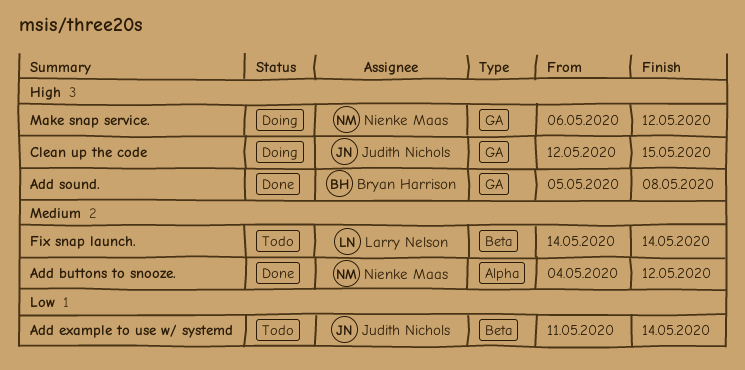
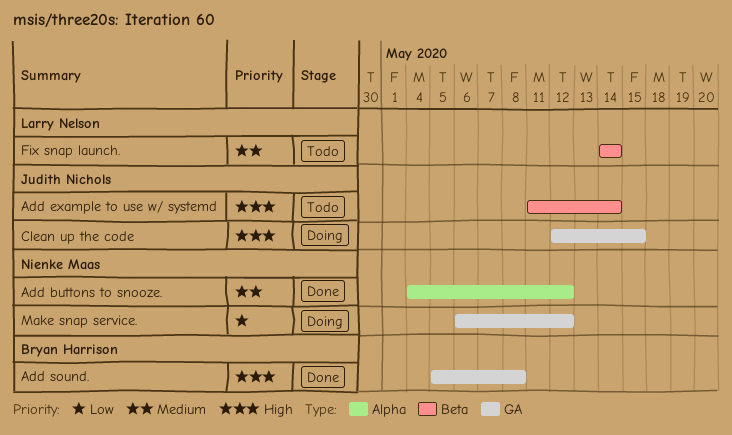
Add example to use w/ systemd, priority: Low -> High
Make snap service., priority: High -> Low

